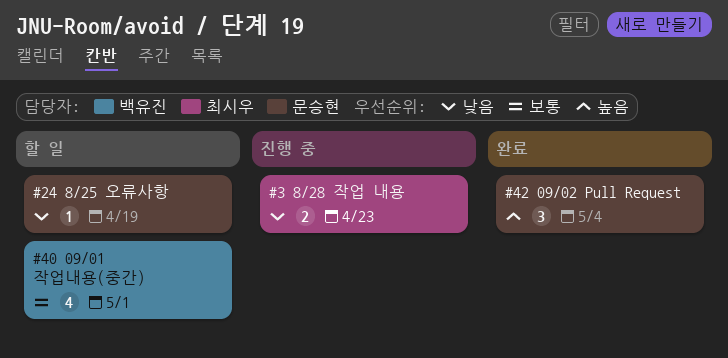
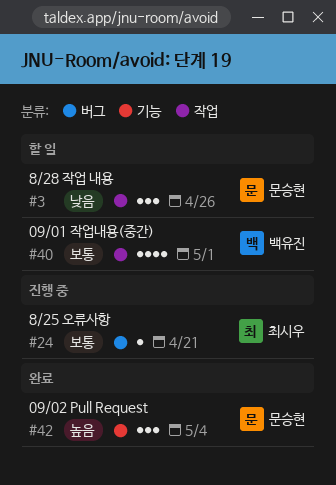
#3, status: 진행 중 -> 할 일
#3, owner: 최시우 -> 문승현
#3, estimate: 2 -> 3
#3, due: Apr 23 -> Apr 26
#24, status: 할 일 -> 진행 중
#24, owner: 문승현 -> 최시우
#24, priority: 낮음 -> 보통
#24, due: Apr 19 -> Apr 21

